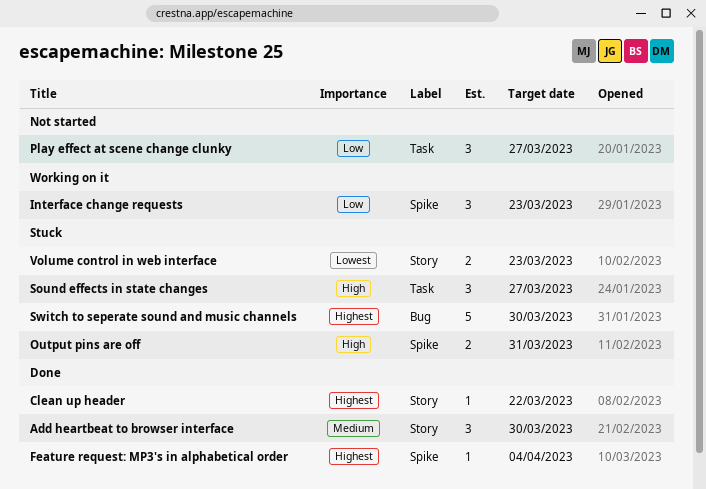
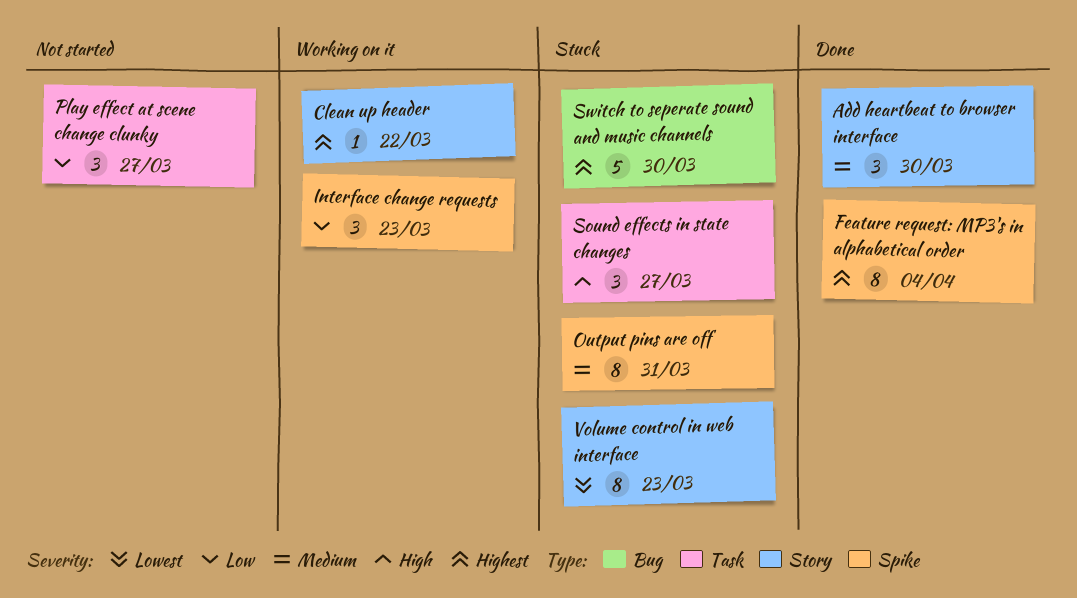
Clean up header, status: Done -> Working on it
Feature request: MP3's in alphabetical order, estimate: 1 -> 8
Output pins are off, priority: High -> Medium
Output pins are off, estimate: 2 -> 8
Volume control in web interface, estimate: 2 -> 8

